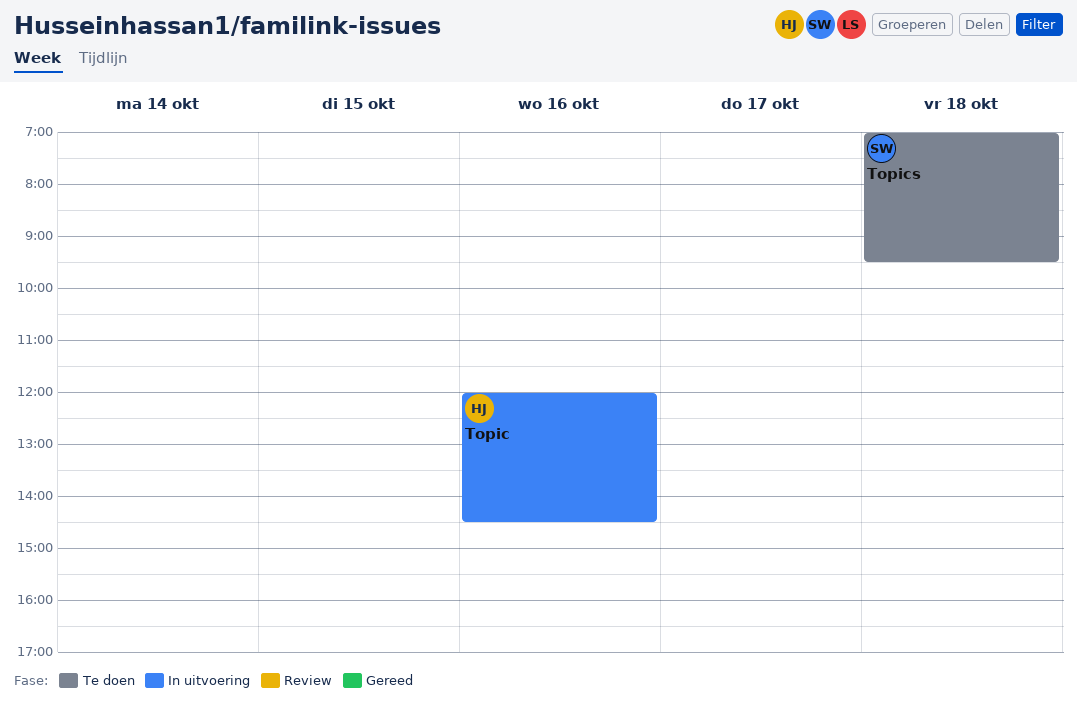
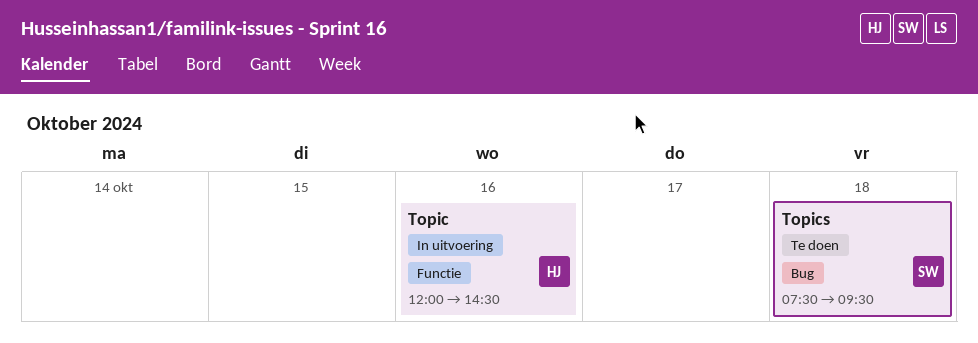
Topics, begins: 07:00 -> 07:30

